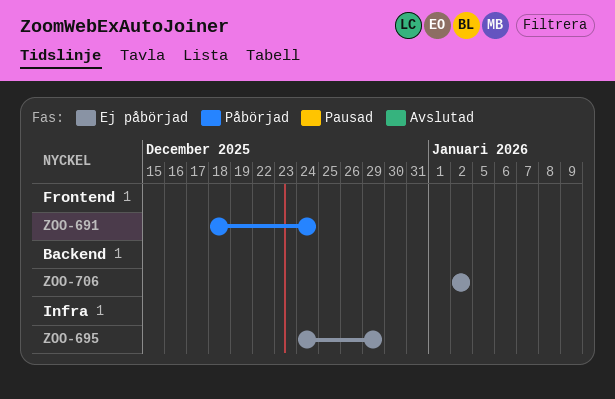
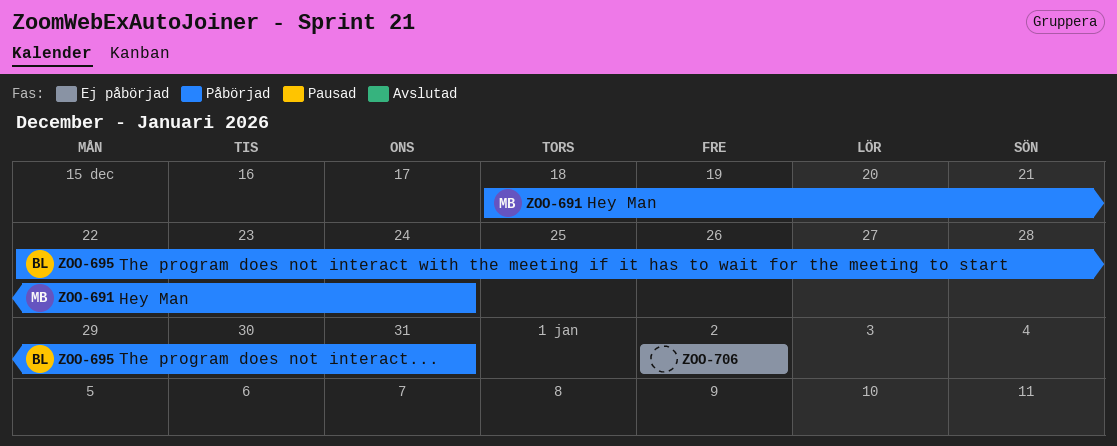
ZOO-695, status: Ej påbörjad -> Påbörjad
ZOO-695, start: Dec 24 -> Dec 22
ZOO-695, due: Dec 29 -> Dec 31

